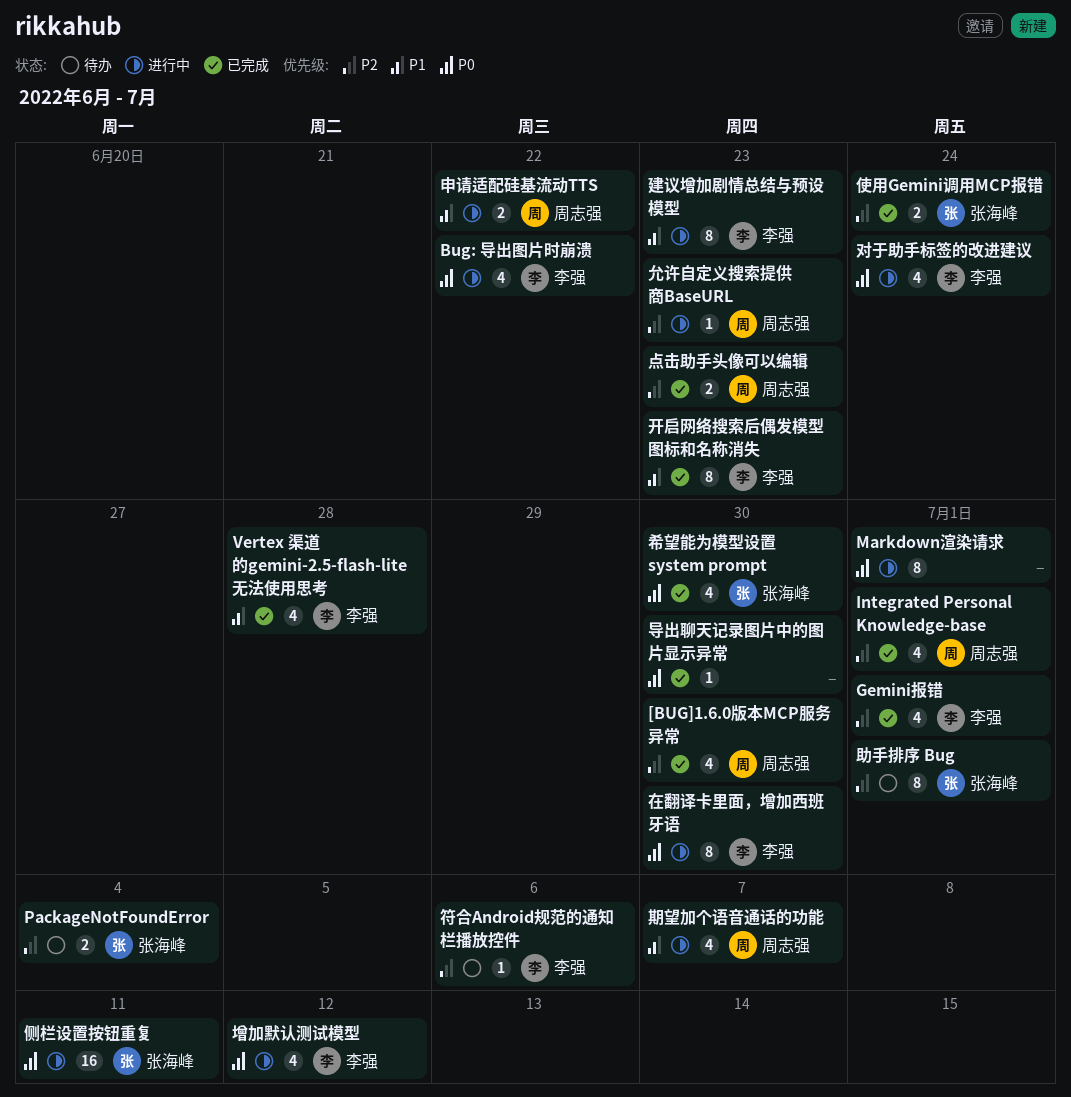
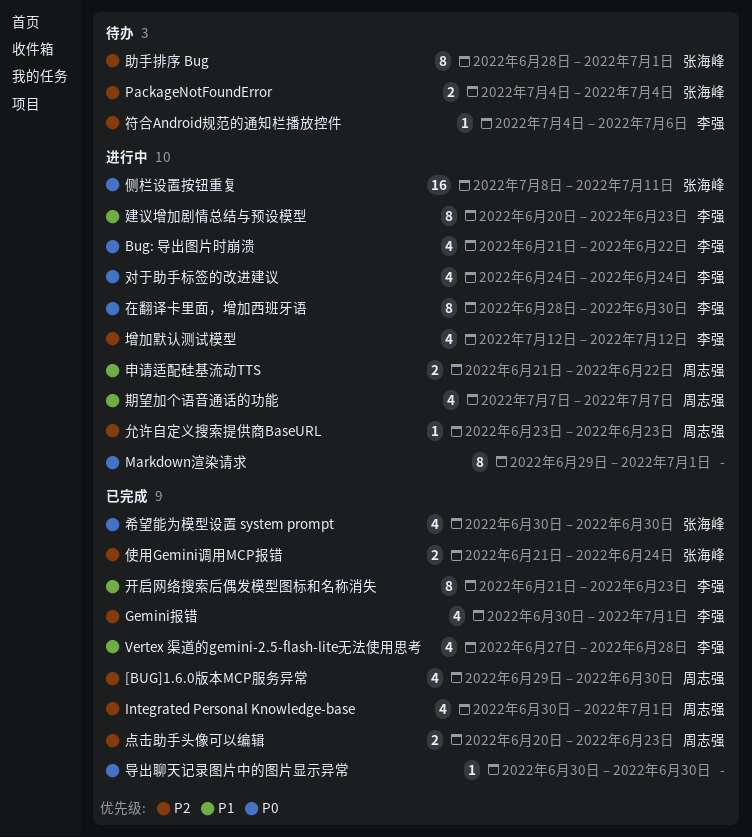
增加默认测试模型, priority: P0 -> P2

